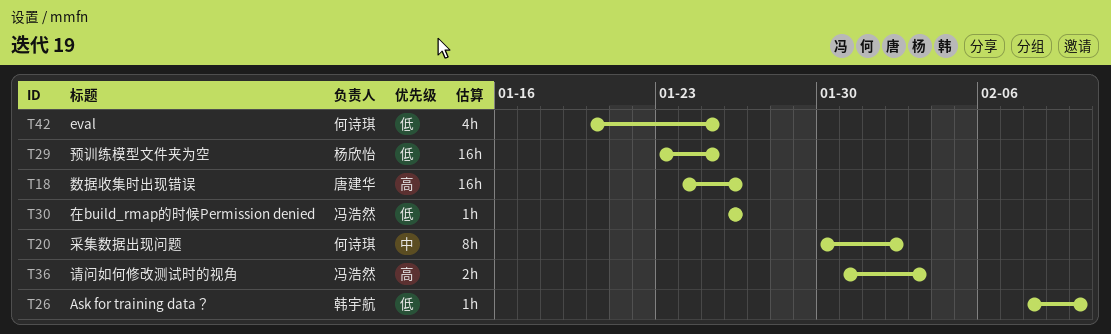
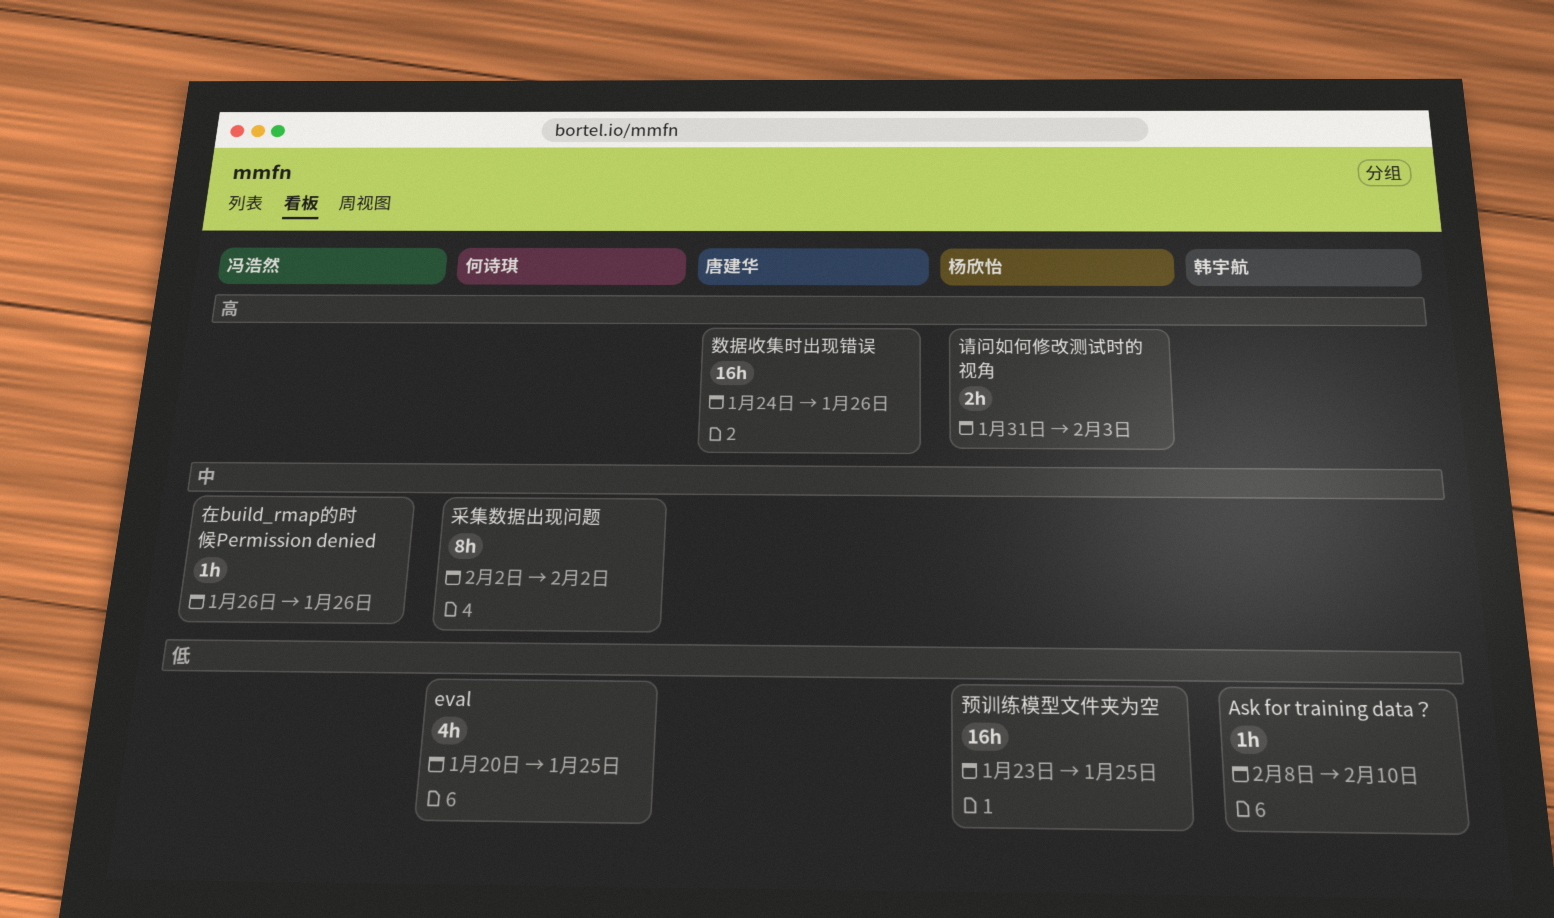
在build_rmap的时候Permission denied, priority: 低 -> 中
请问如何修改测试时的视角, owner: 冯浩然 -> 杨欣怡
采集数据出现问题, start: Jan 30 -> Feb 2

